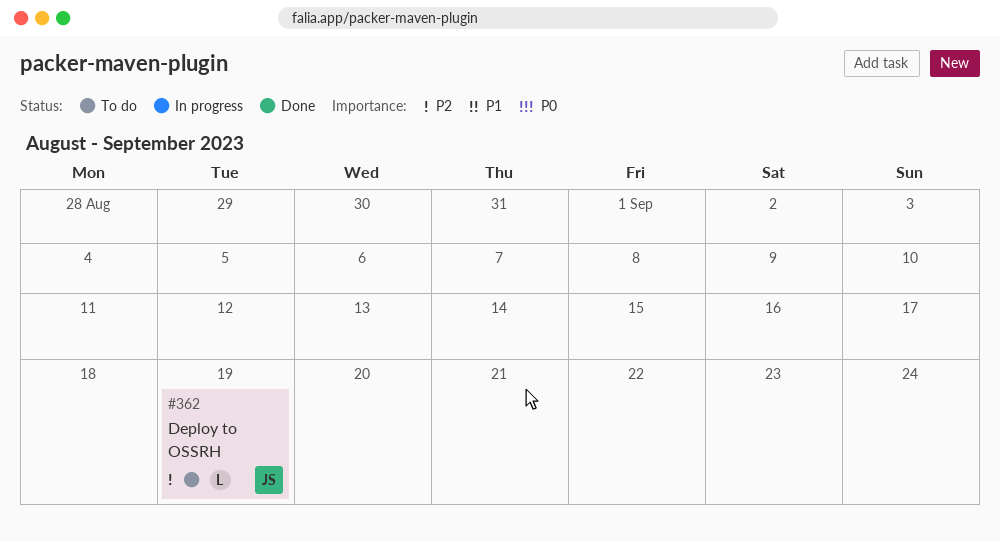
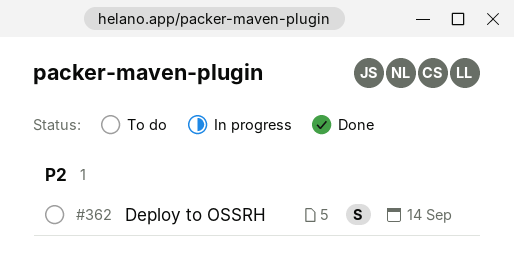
#362, estimate: L -> S
#362, due: Sep 19 -> Sep 14

